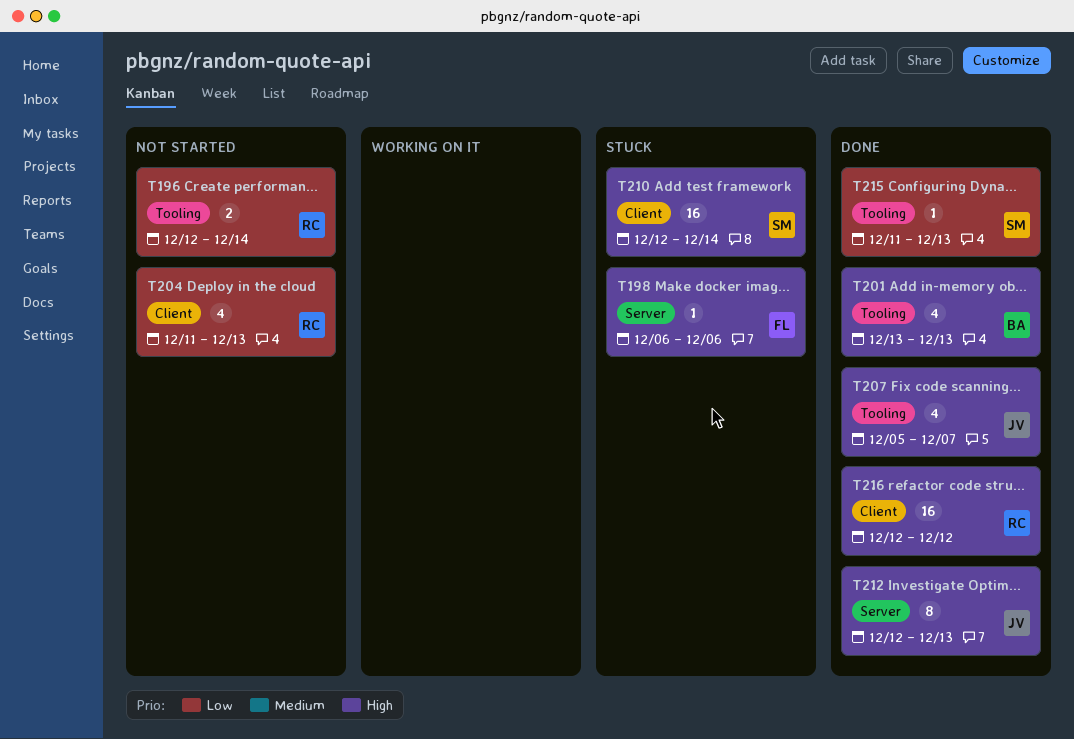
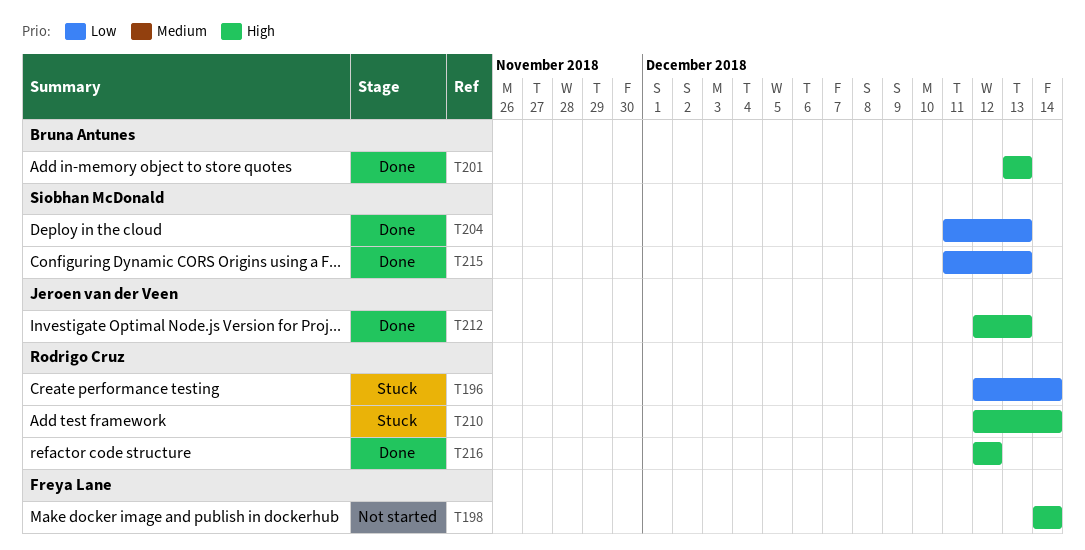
T196, status: Not started -> Stuck
T198, status: Stuck -> Not started
T198, start: Dec 6 -> Dec 14
T198, due: Dec 6 -> Dec 14
T204, status: Not started -> Done
T204, owner: Rodrigo Cruz -> Siobhan McDonald
T207: present -> none
T210, owner: Siobhan McDonald -> Rodrigo Cruz

